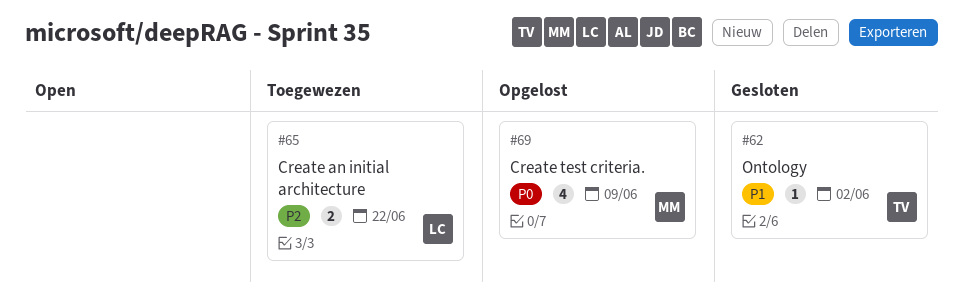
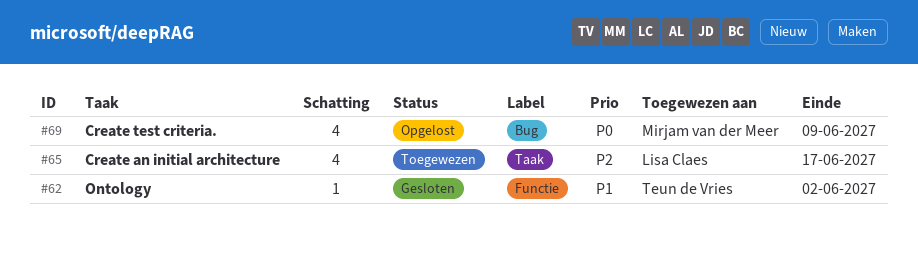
#65, estimate: 2 -> 4
#65, due: Jun 22 -> Jun 17

